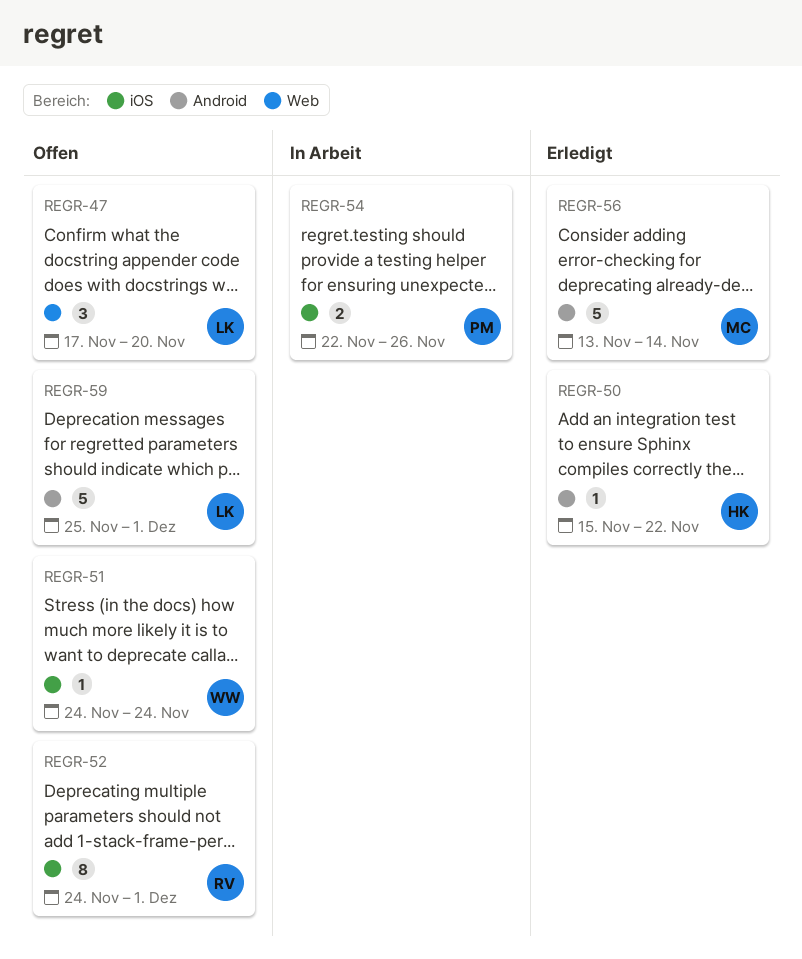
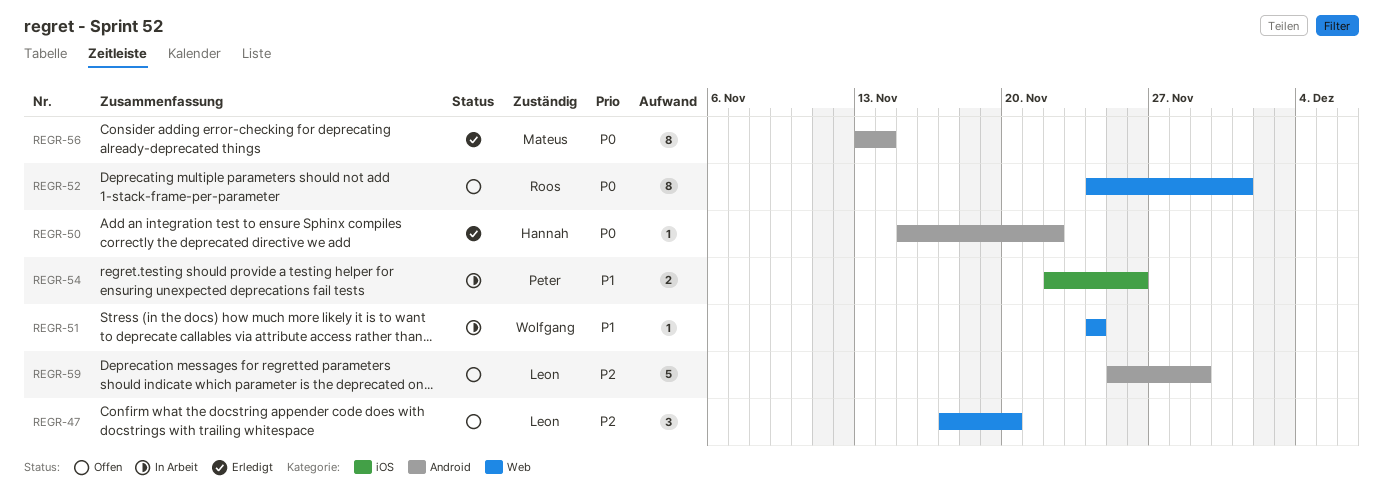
REGR-51, status: Offen -> In Arbeit
REGR-51, label: iOS -> Web
REGR-52, label: iOS -> Web
REGR-56, estimate: 5 -> 8
REGR-59, due: Dec 1 -> Nov 29

